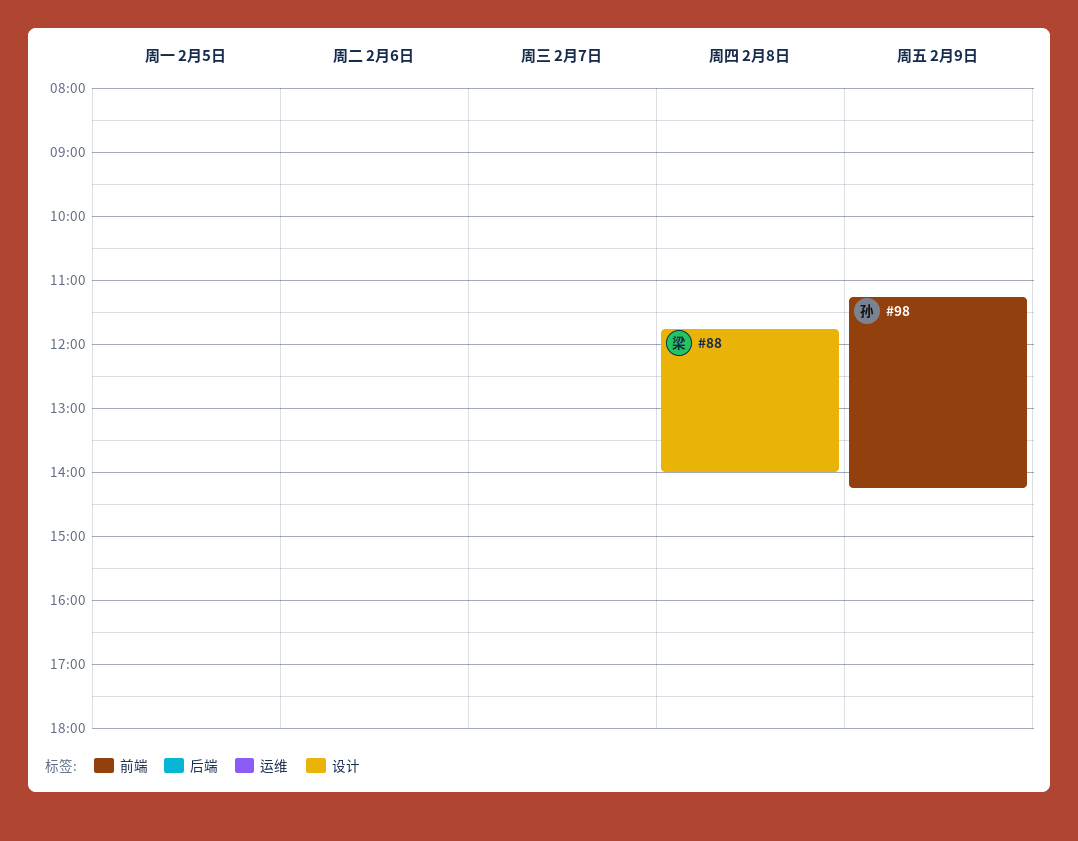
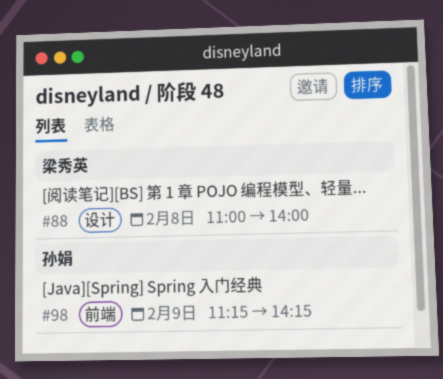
#88, begins: 11:45 -> 11:00

